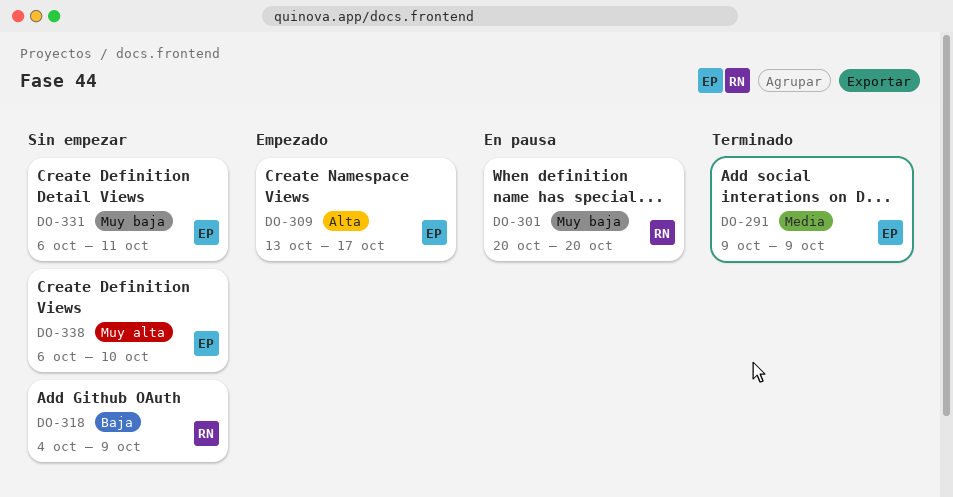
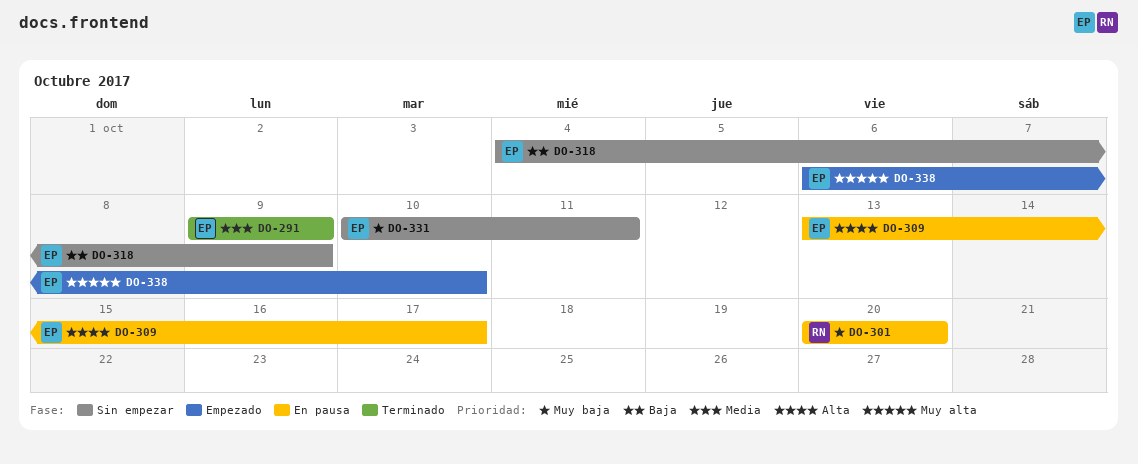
DO-309, status: Empezado -> En pausa
DO-318, owner: RN -> EP
DO-331, start: Oct 6 -> Oct 10
DO-338, status: Sin empezar -> Empezado

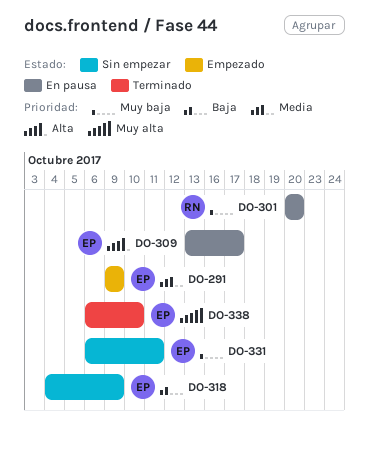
DO-291, status: Terminado -> Empezado
DO-331, start: Oct 10 -> Oct 6
DO-338, status: Empezado -> Terminado

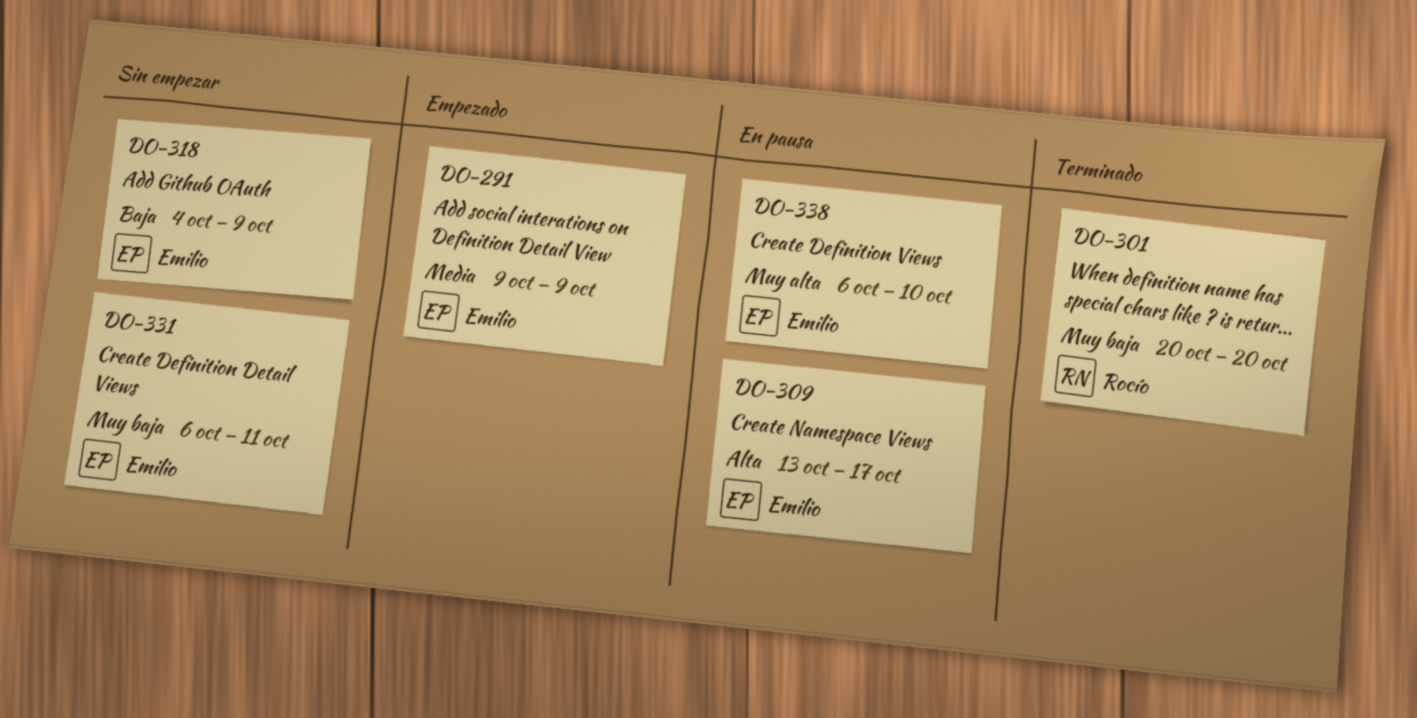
DO-301, status: En pausa -> Terminado
DO-338, status: Terminado -> En pausa

